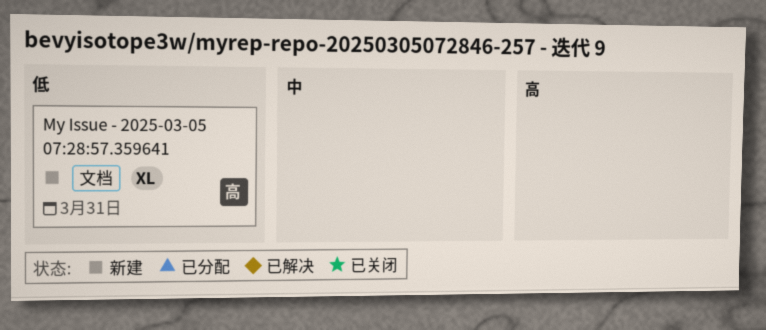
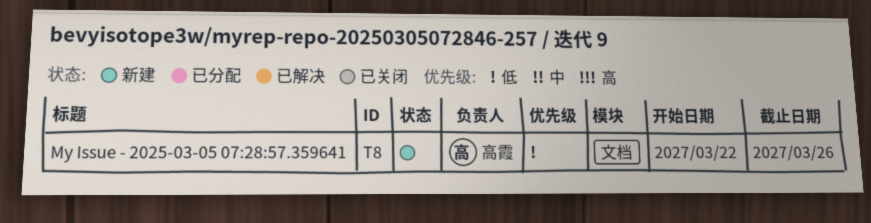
My Issue - 2025-03-05 07:28:57.359641, due: Mar 31 -> Mar 26

